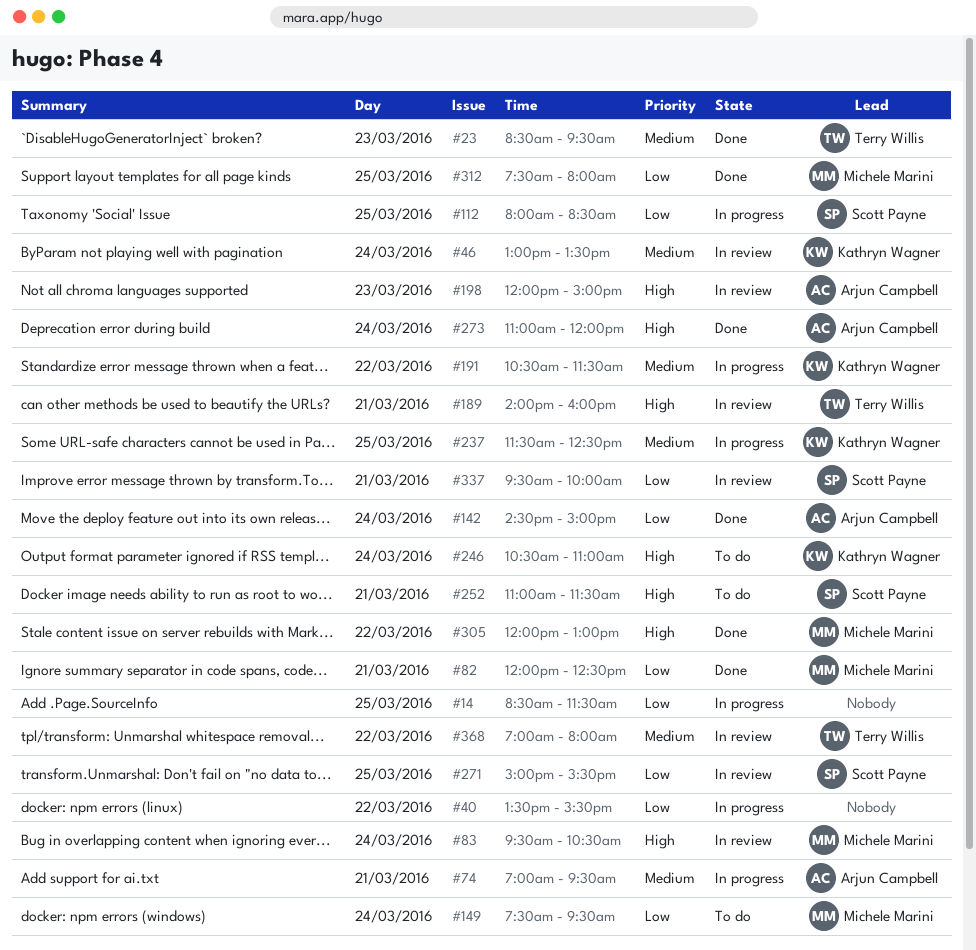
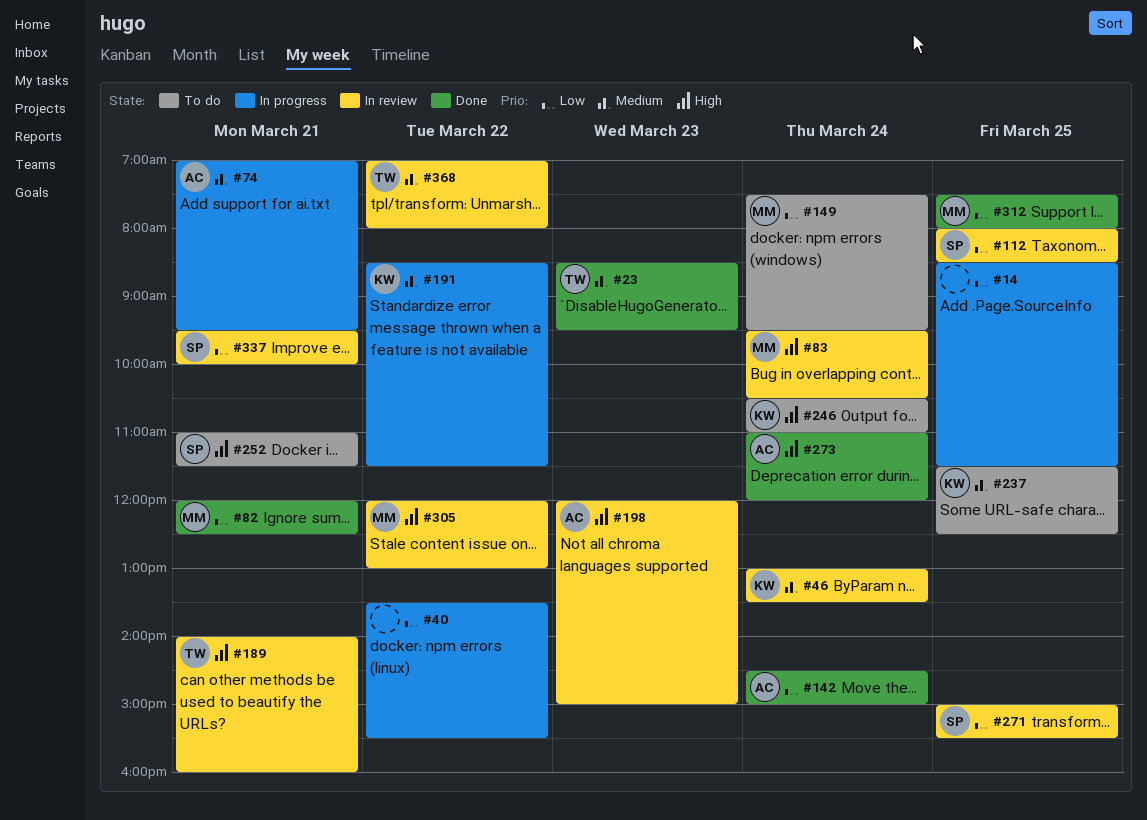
#112, status: In progress -> In review
#191, begins: 10:30 -> 08:30
#237, status: In progress -> To do
#305, status: Done -> In review

